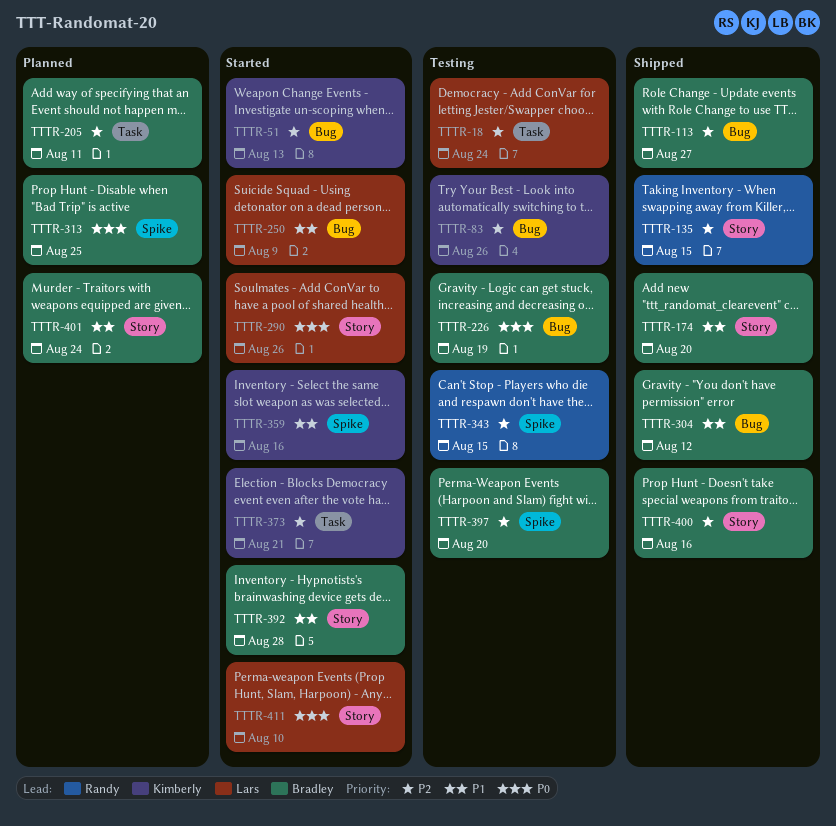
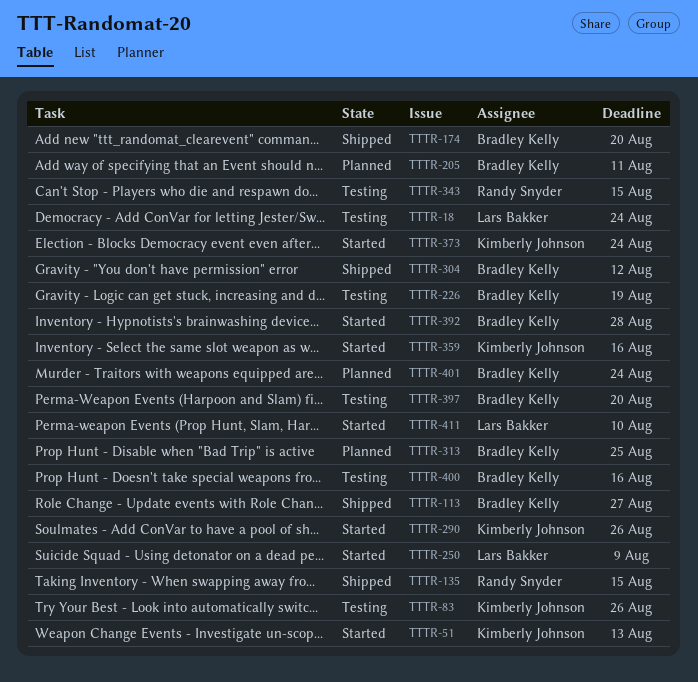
TTTR-290, owner: Lars Bakker -> Kimberly Johnson
TTTR-373, due: Aug 21 -> Aug 24
TTTR-400, status: Shipped -> Testing

